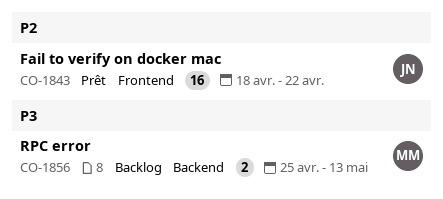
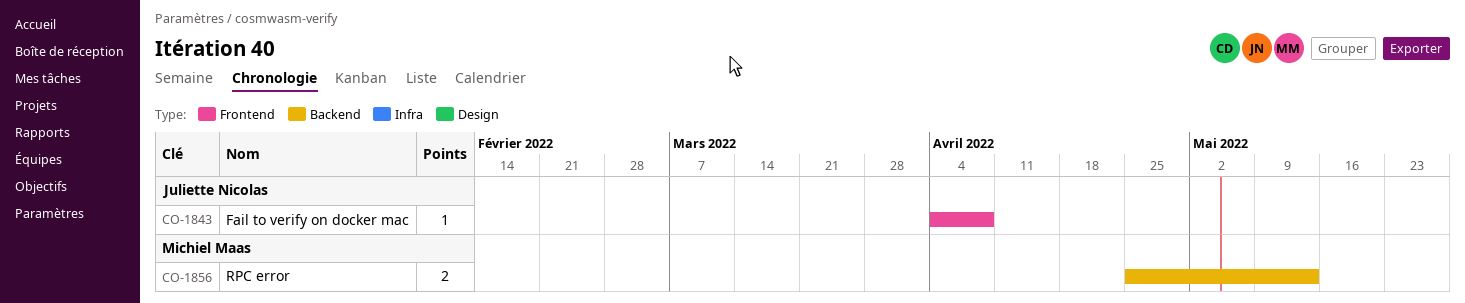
CO-1843, estimate: 16 -> 1
CO-1843, start: Apr 18 -> Apr 4
CO-1843, due: Apr 22 -> Apr 8

